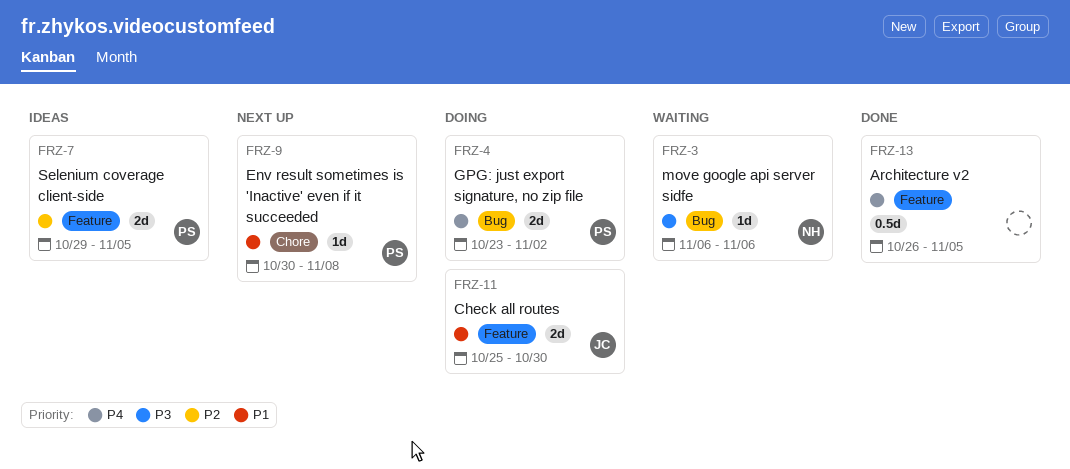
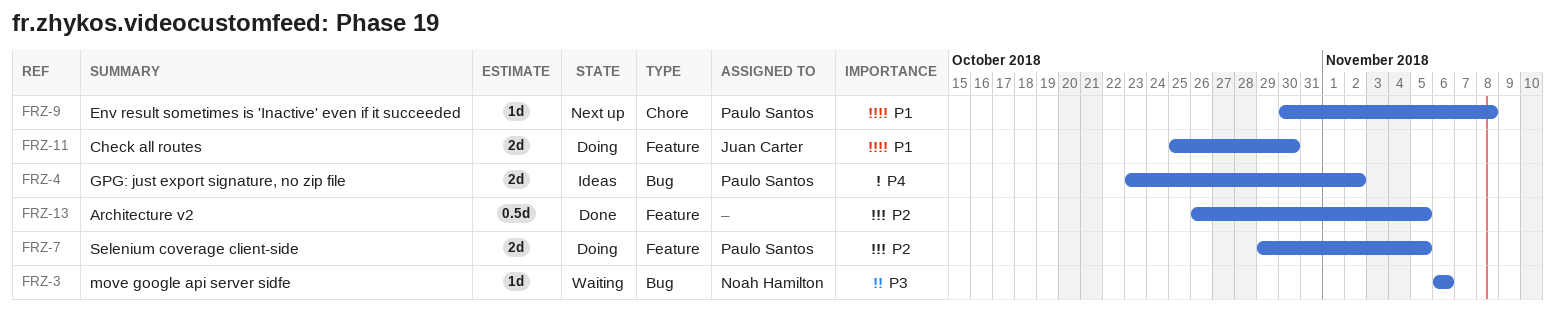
FRZ-4, status: Doing -> Ideas
FRZ-7, status: Ideas -> Doing
FRZ-13, priority: P4 -> P2

